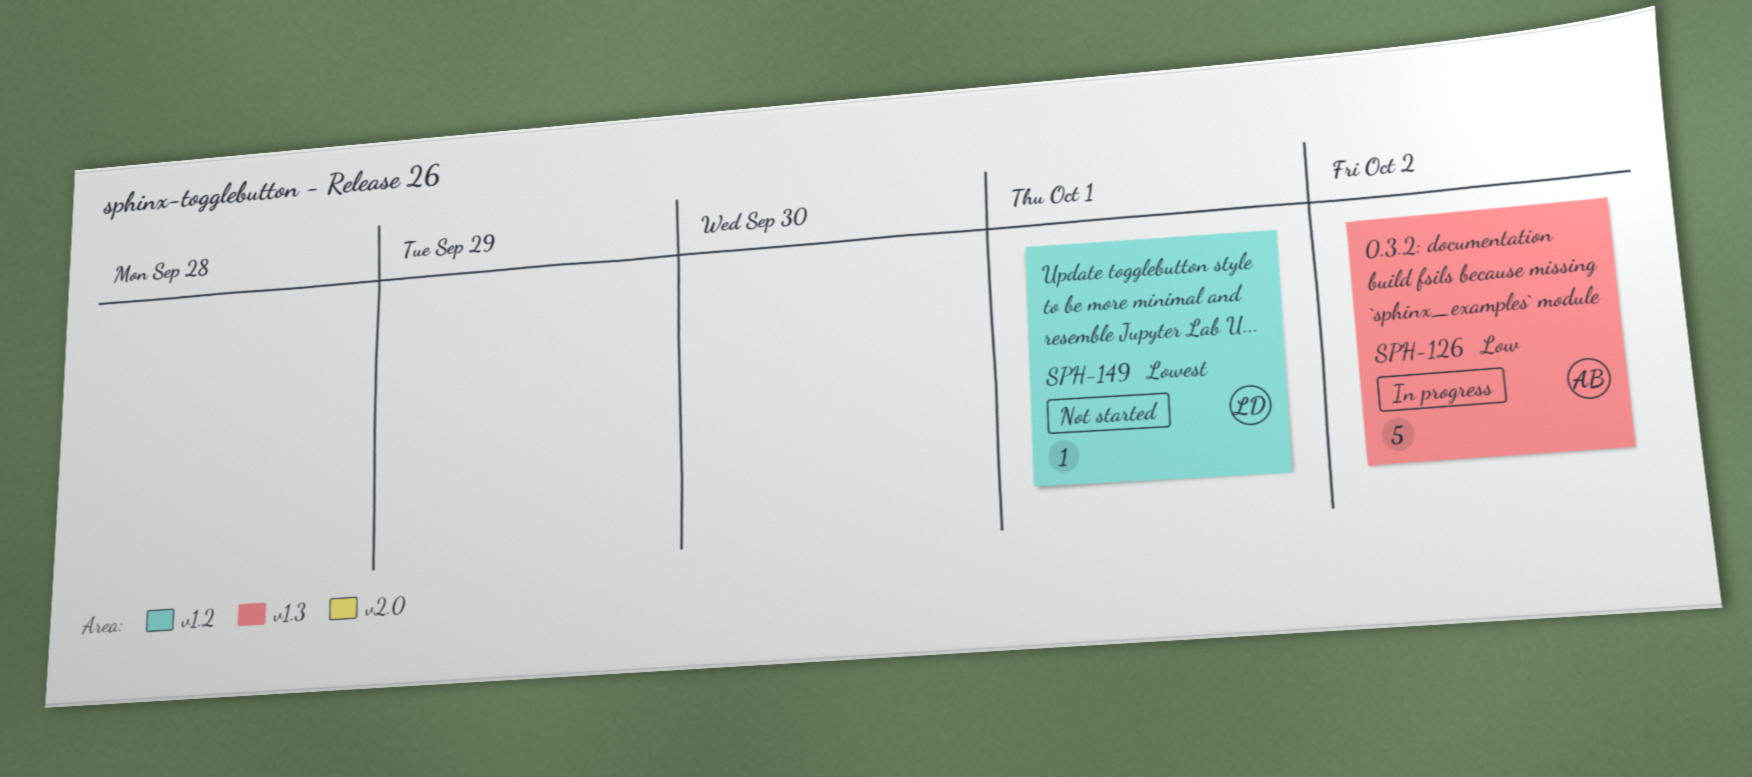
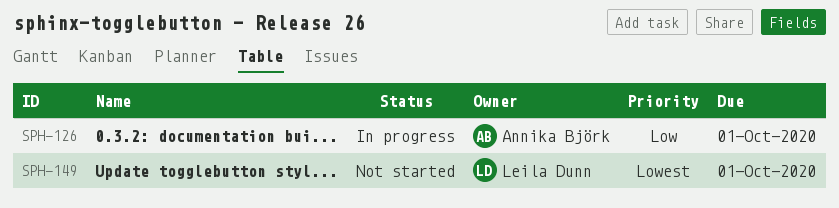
SPH-126, due: Oct 2 -> Oct 1

